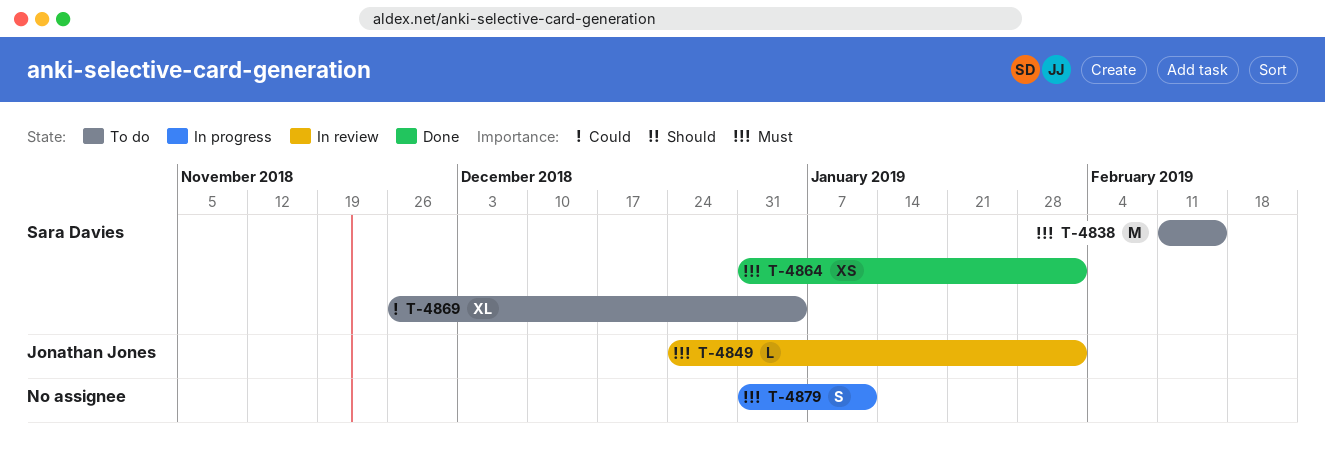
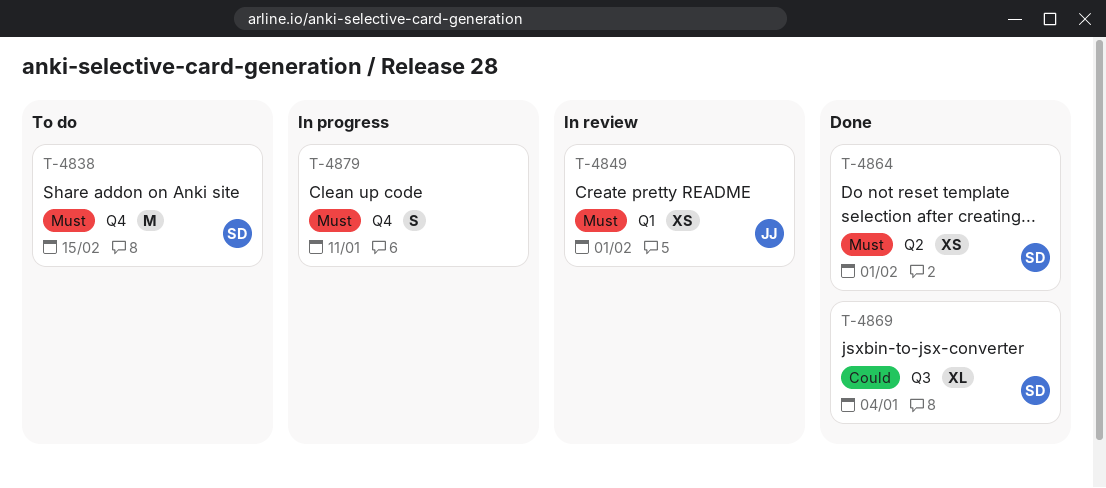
T-4849, estimate: L -> XS
T-4869, status: To do -> Done

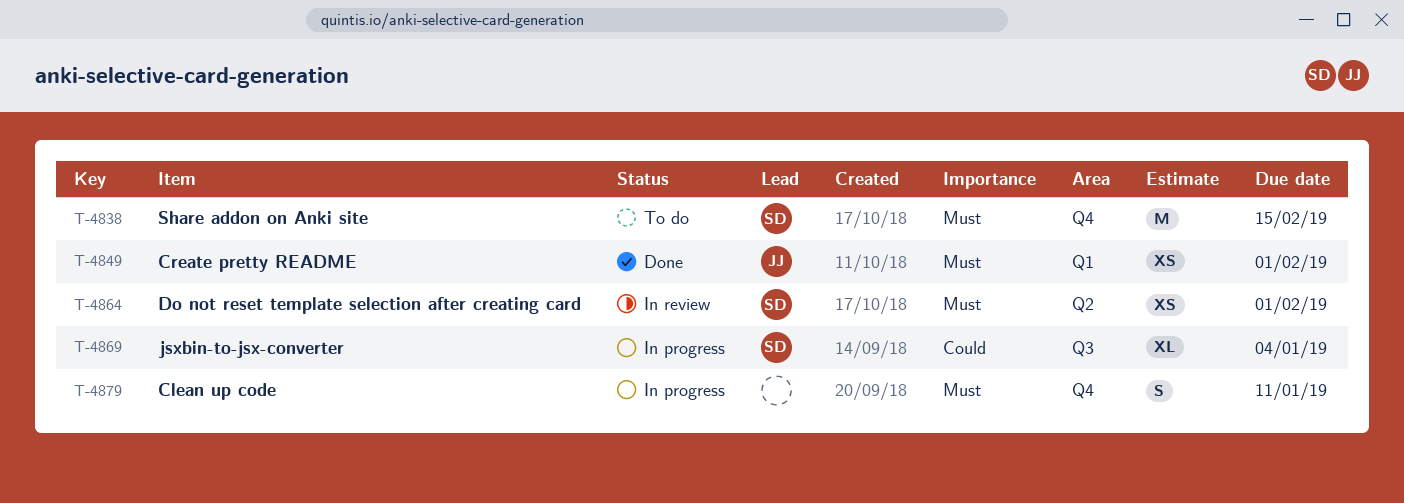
T-4849, status: In review -> Done
T-4864, status: Done -> In review
T-4869, status: Done -> In progress

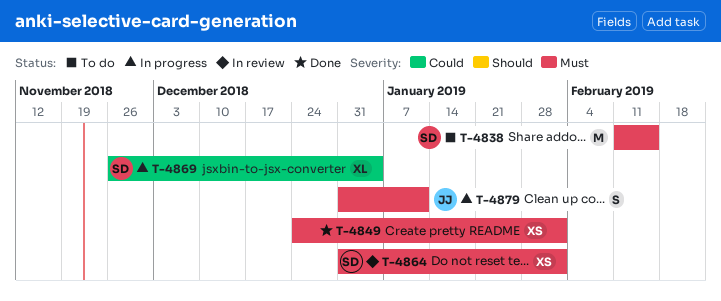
T-4849, owner: JJ -> none
T-4879, owner: none -> JJ

